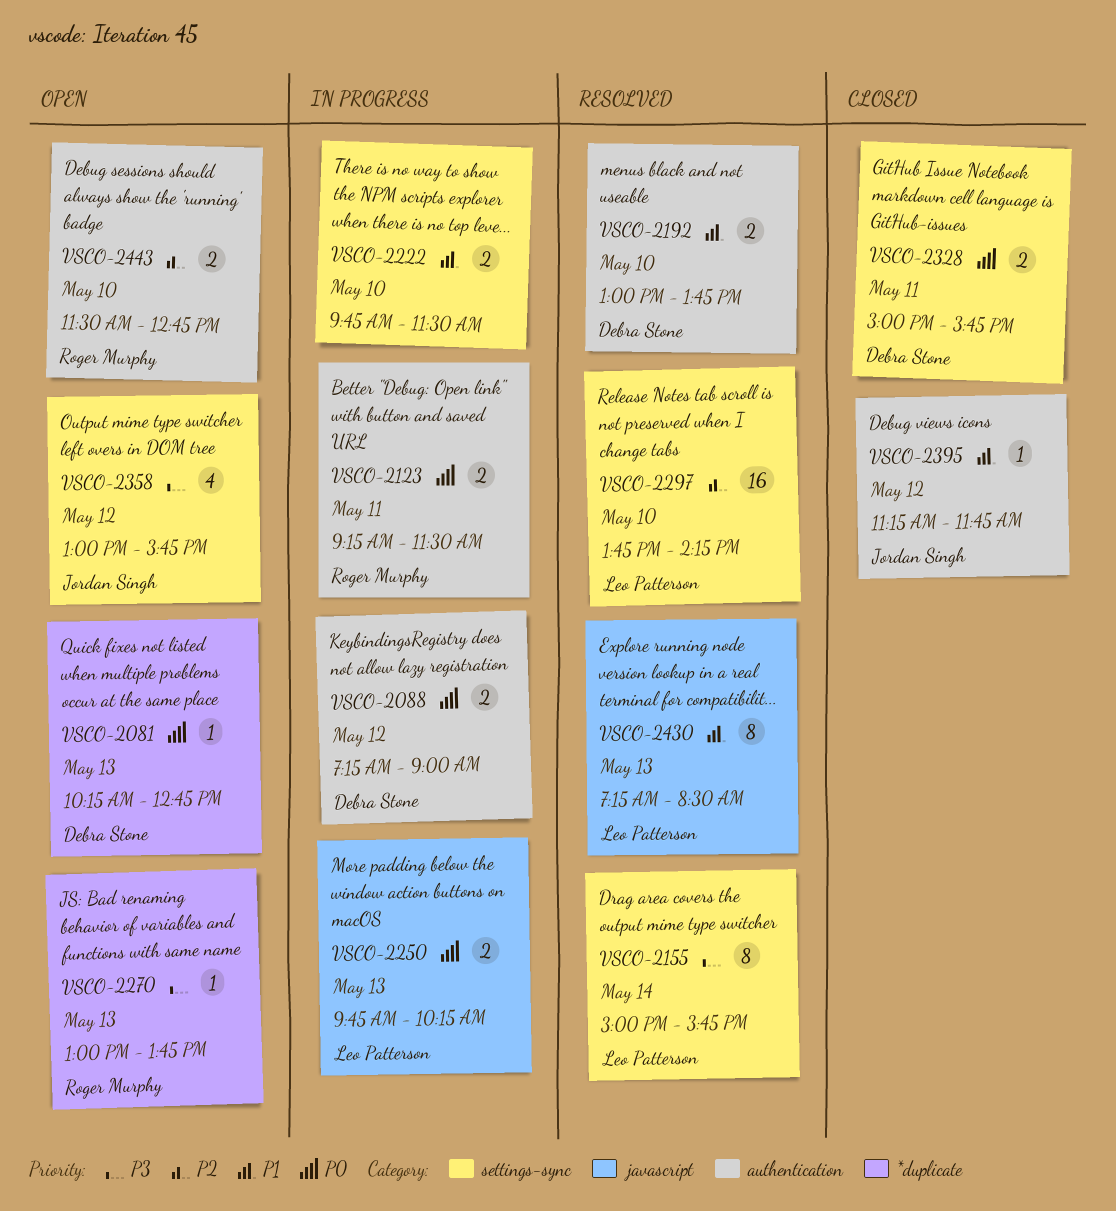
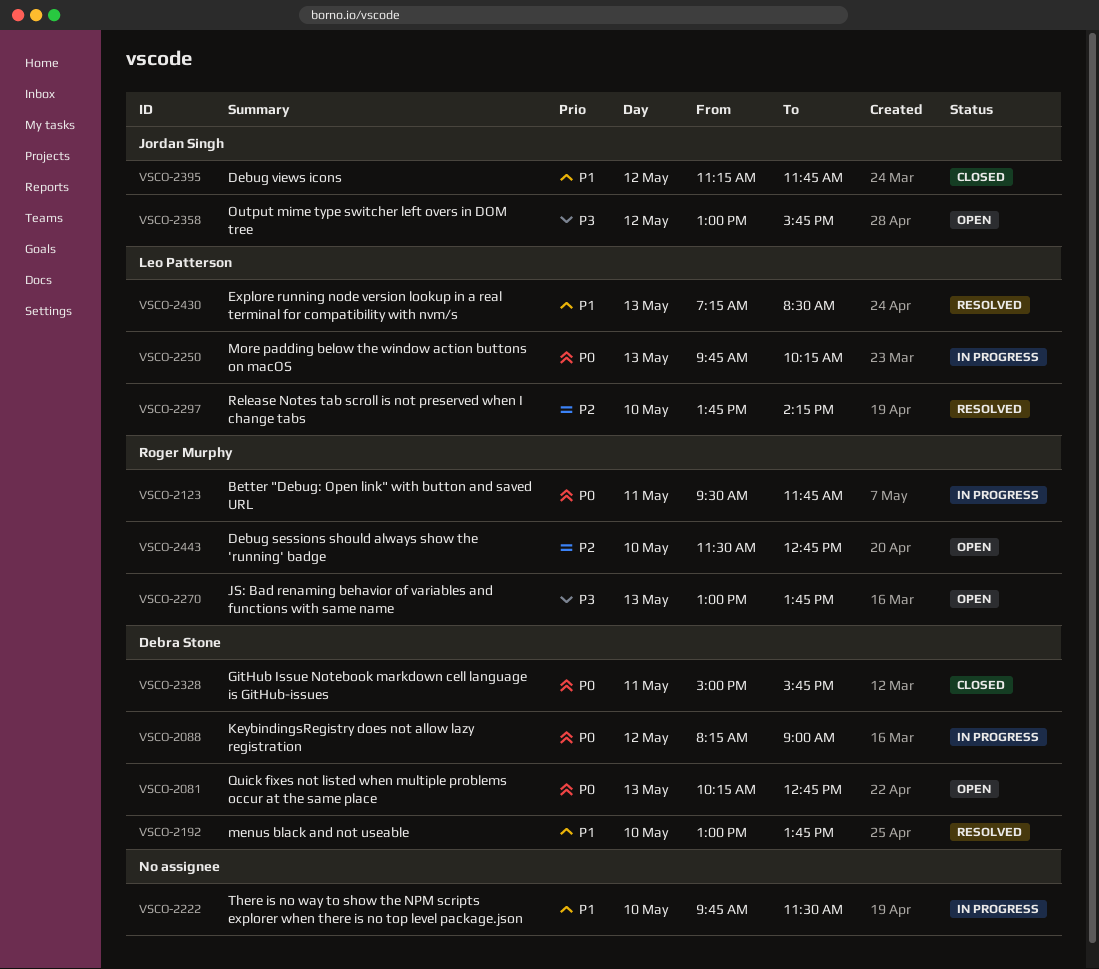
VSCO-2088, begins: 07:15 -> 08:15
VSCO-2123, begins: 09:15 -> 09:30
VSCO-2123, ends: 11:30 -> 11:45
VSCO-2155: present -> none

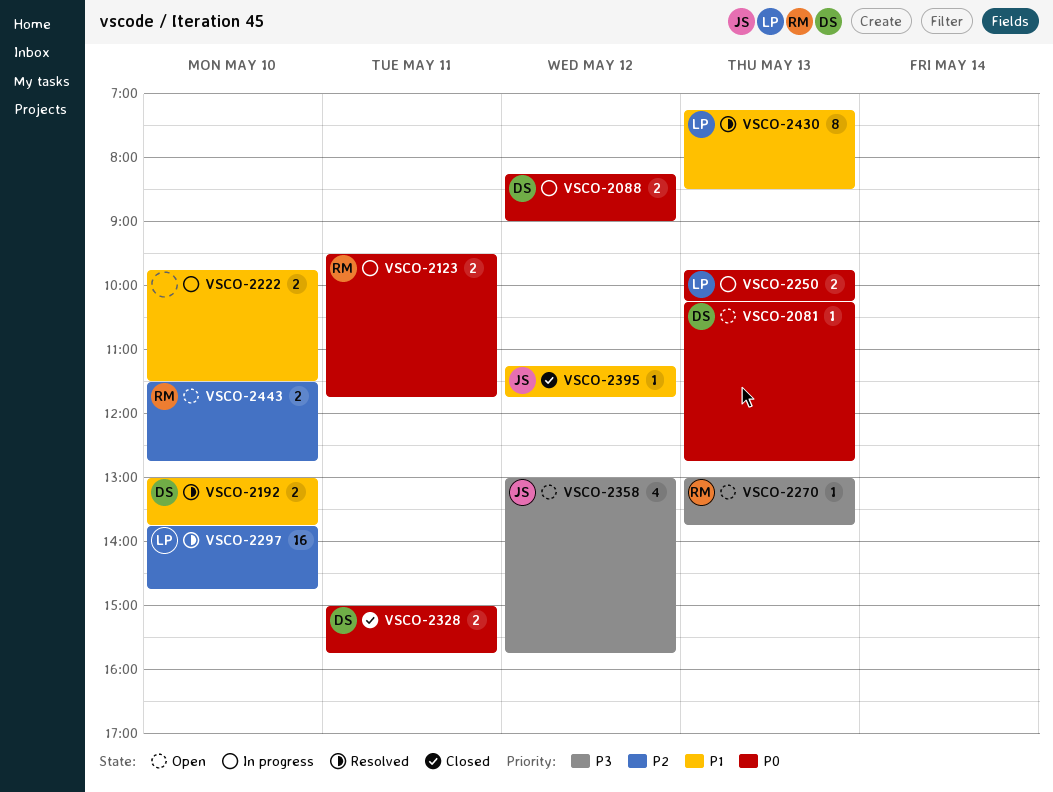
VSCO-2297, ends: 14:15 -> 14:45

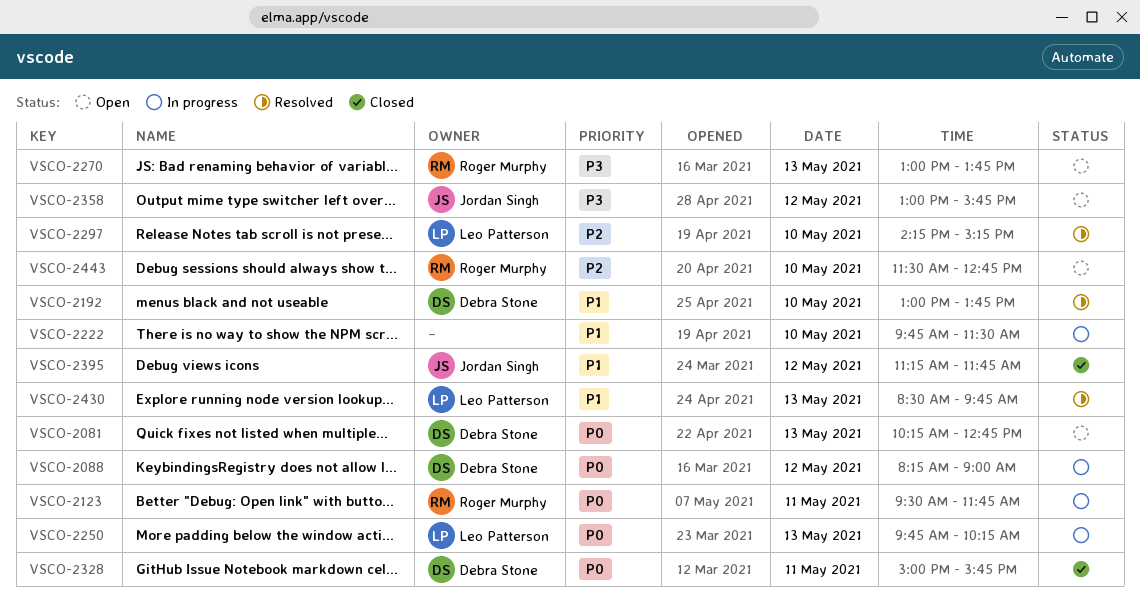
VSCO-2297, begins: 13:45 -> 14:15
VSCO-2297, ends: 14:45 -> 15:15
VSCO-2430, begins: 07:15 -> 08:30
VSCO-2430, ends: 08:30 -> 09:45

